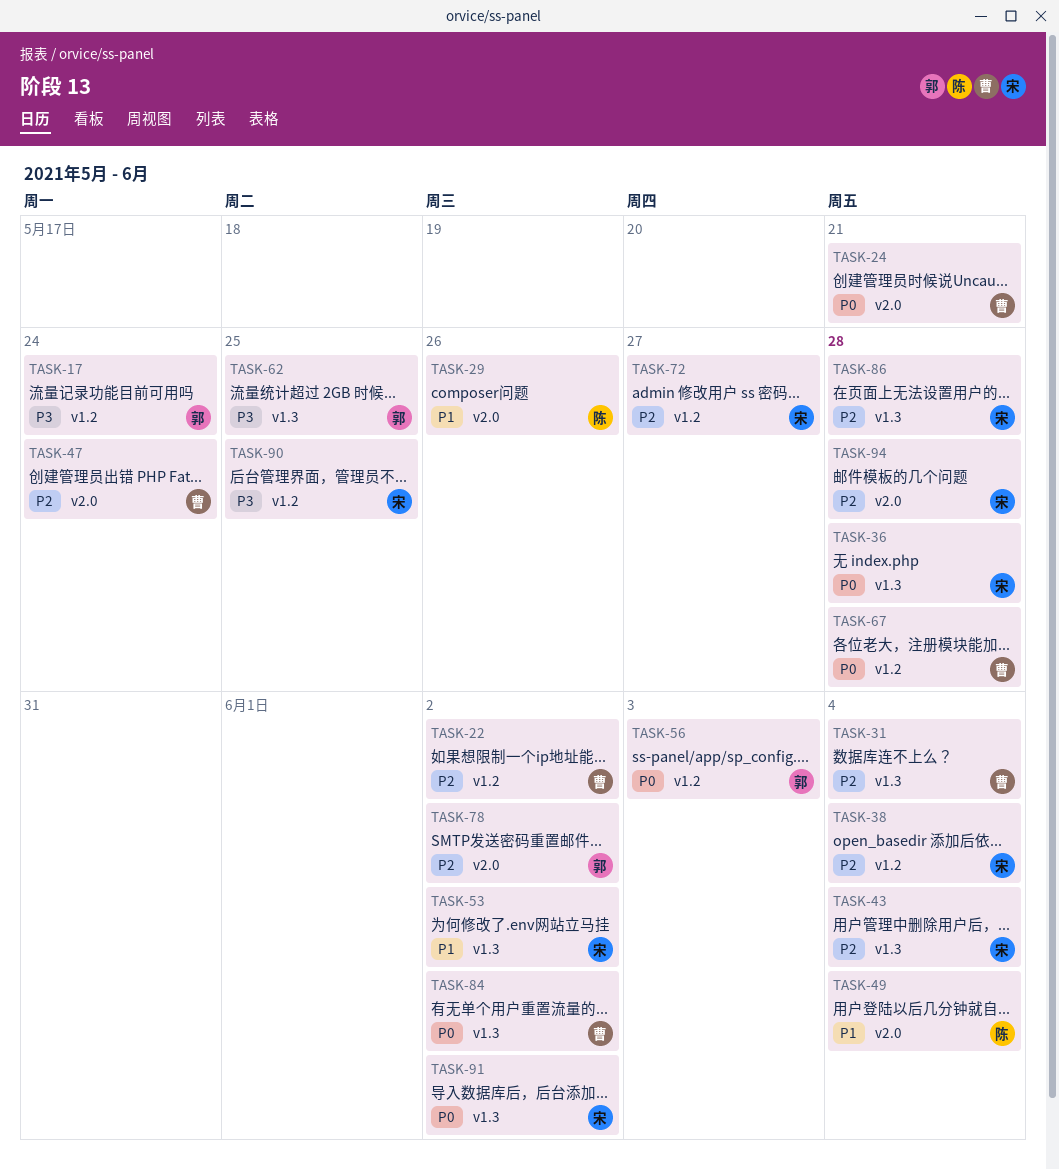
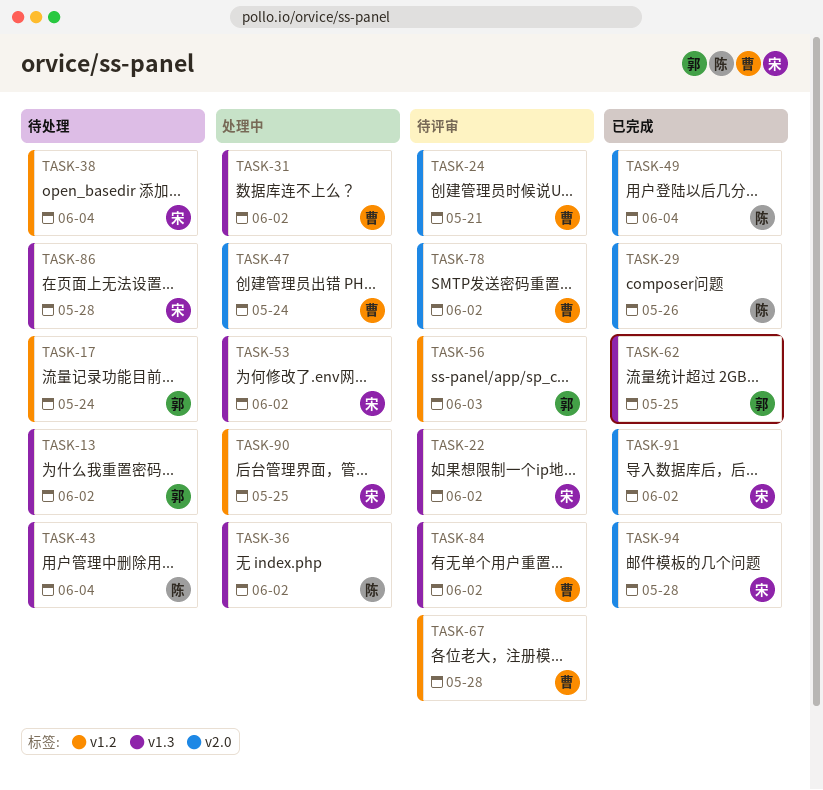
TASK-13: none -> present
TASK-22, owner: 曹 -> 宋
TASK-22, label: v1.2 -> v1.3
TASK-31, due: Jun 4 -> Jun 2
TASK-36, owner: 宋 -> 陈
TASK-36, due: May 28 -> Jun 2
TASK-43, owner: 宋 -> 陈
TASK-72: present -> none
TASK-78, owner: 郭 -> 曹
TASK-91, label: v1.3 -> v2.0

